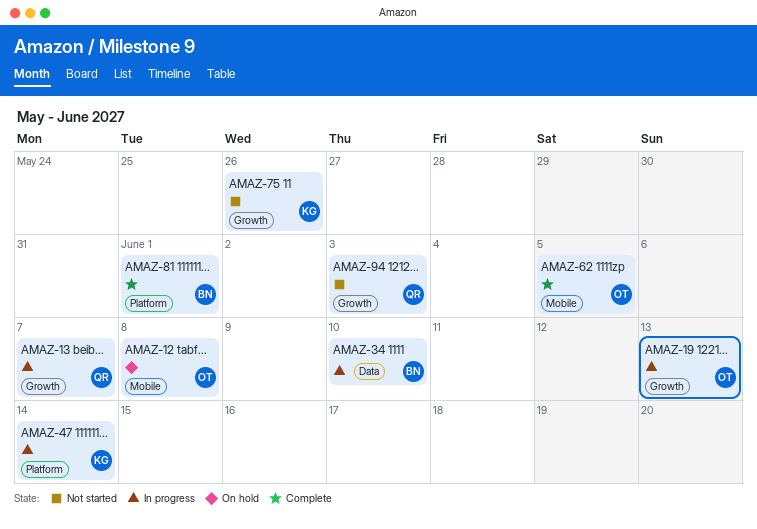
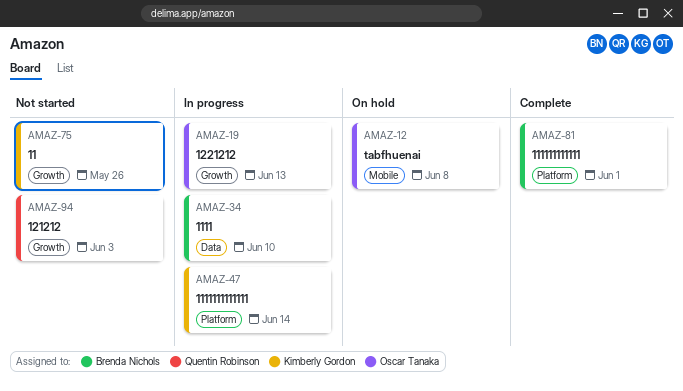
AMAZ-13: present -> none
AMAZ-62: present -> none

